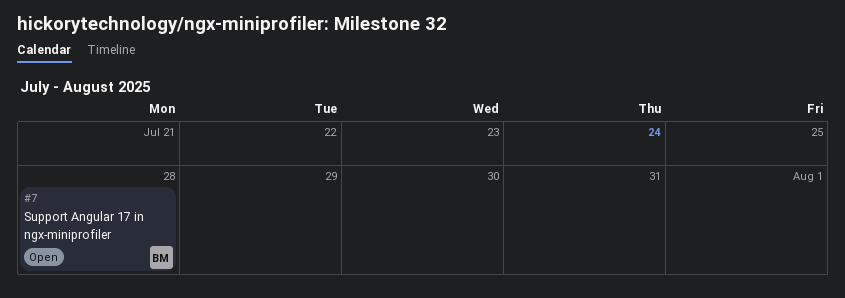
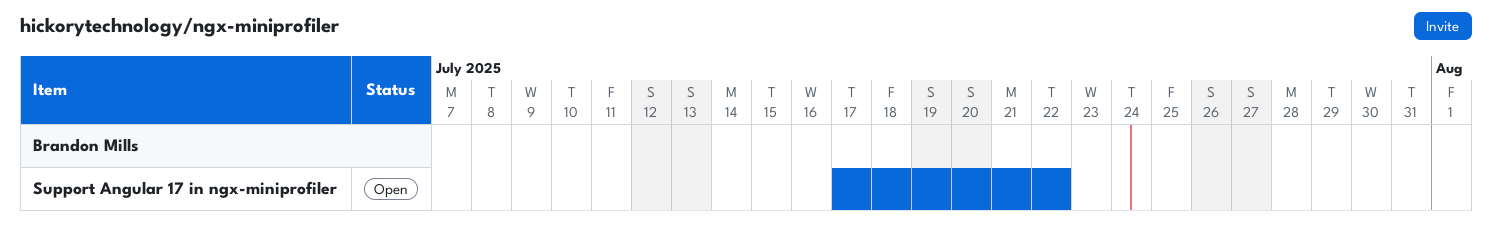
Support Angular 17 in ngx-miniprofiler, due: Jul 28 -> Jul 22

